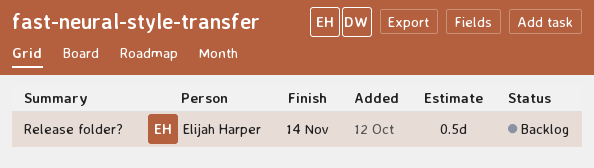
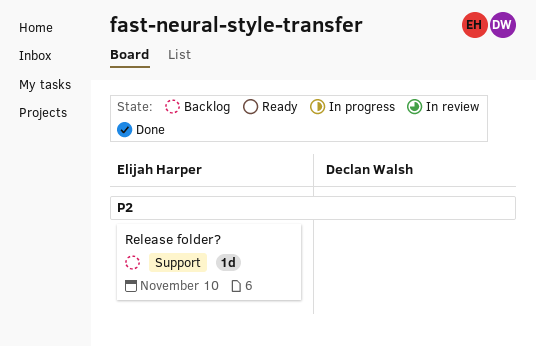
Release folder?, estimate: 0.5d -> 1d
Release folder?, due: Nov 14 -> Nov 10

